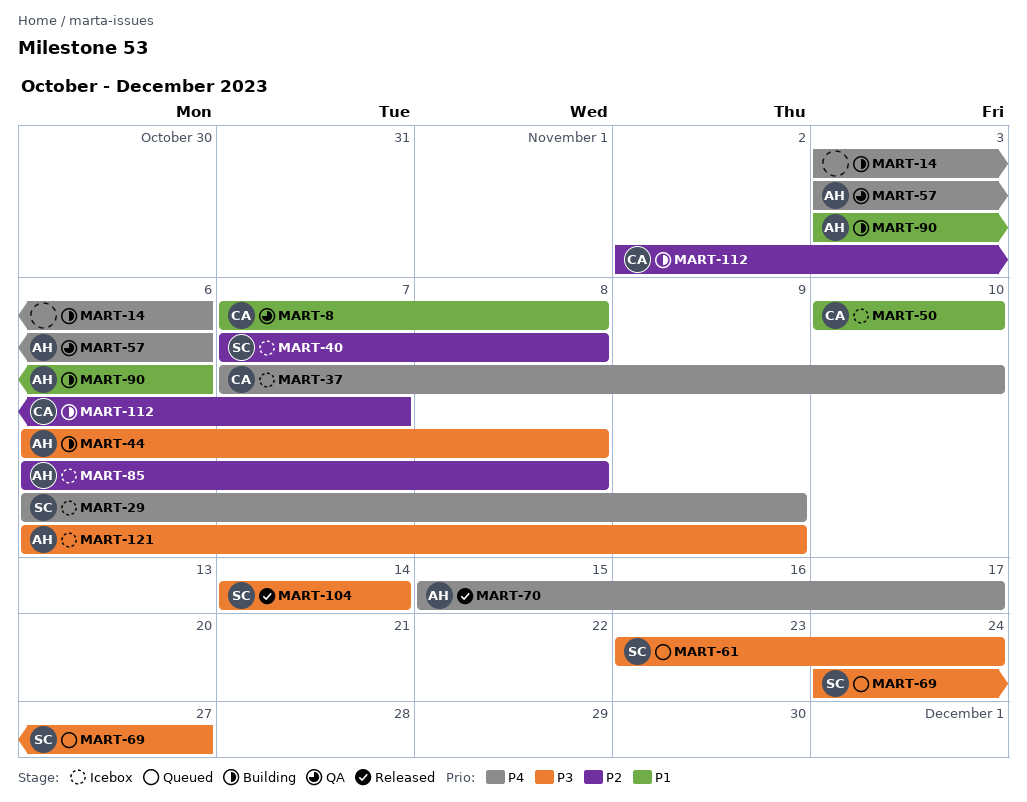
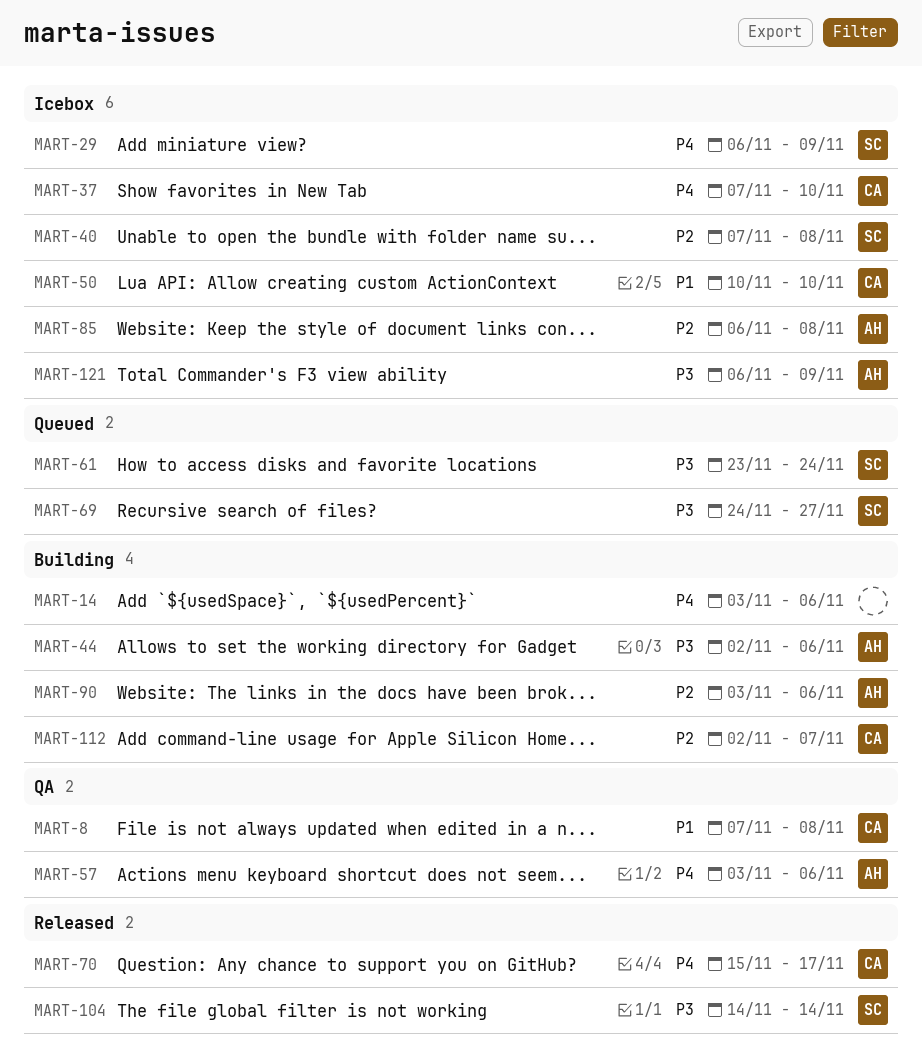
MART-44, start: Nov 6 -> Nov 2
MART-44, due: Nov 8 -> Nov 6
MART-70, owner: AH -> CA
MART-90, priority: P1 -> P2

